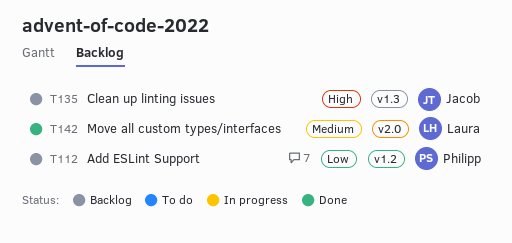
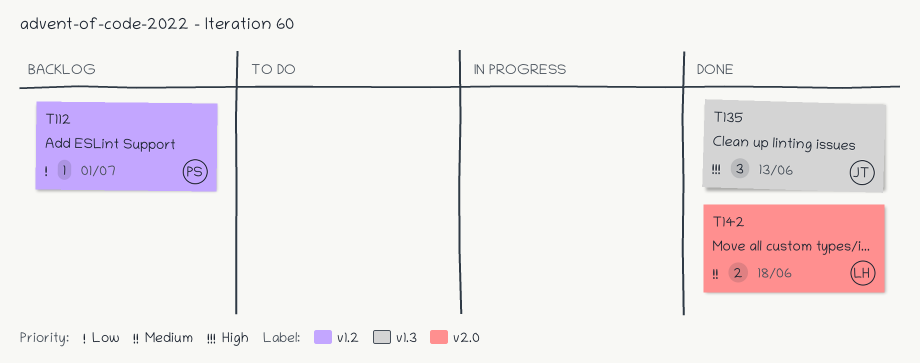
T135, status: Backlog -> Done

